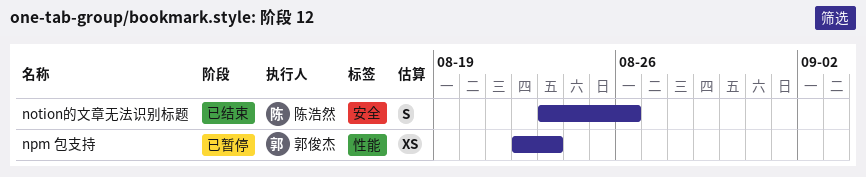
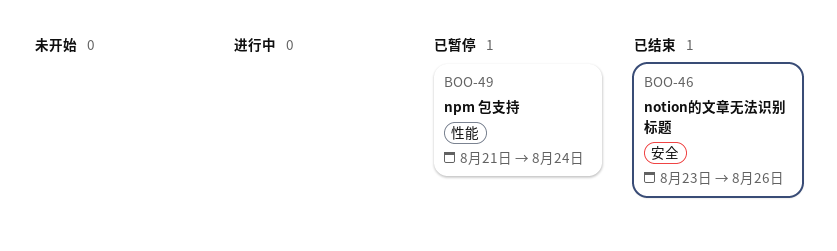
npm 包支持, start: Aug 22 -> Aug 21
npm 包支持, due: Aug 23 -> Aug 24

